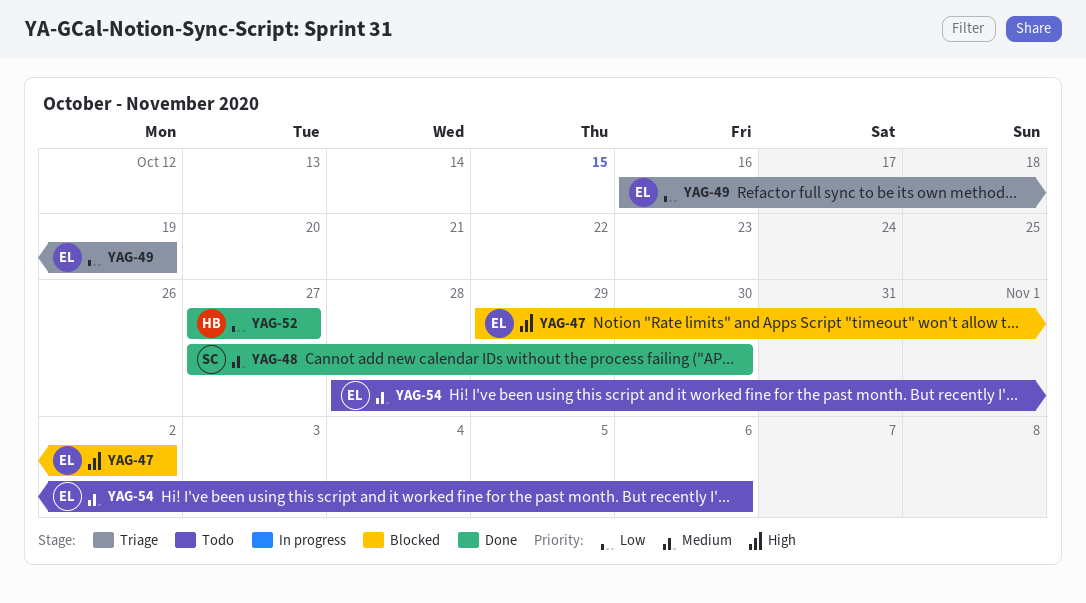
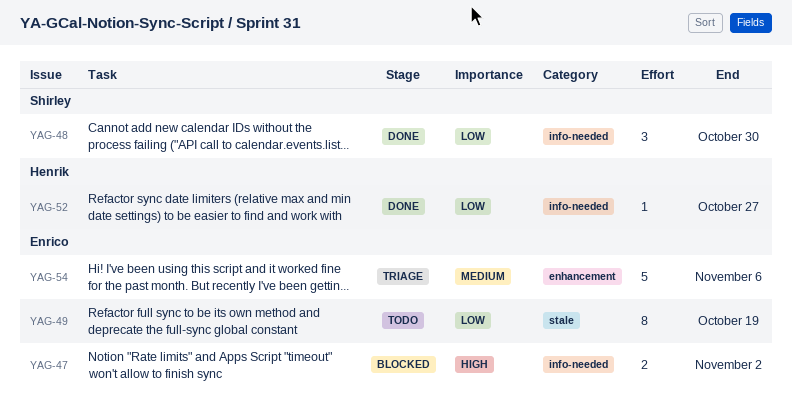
YAG-48, priority: Medium -> Low
YAG-49, status: Triage -> Todo
YAG-54, status: Todo -> Triage

